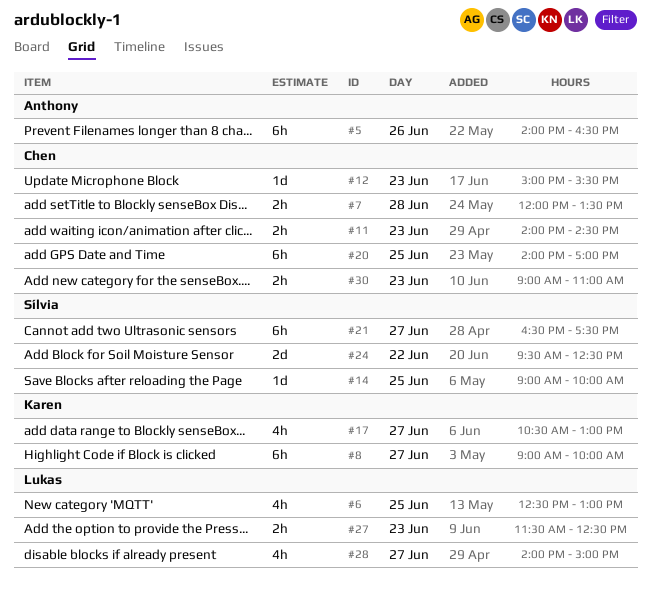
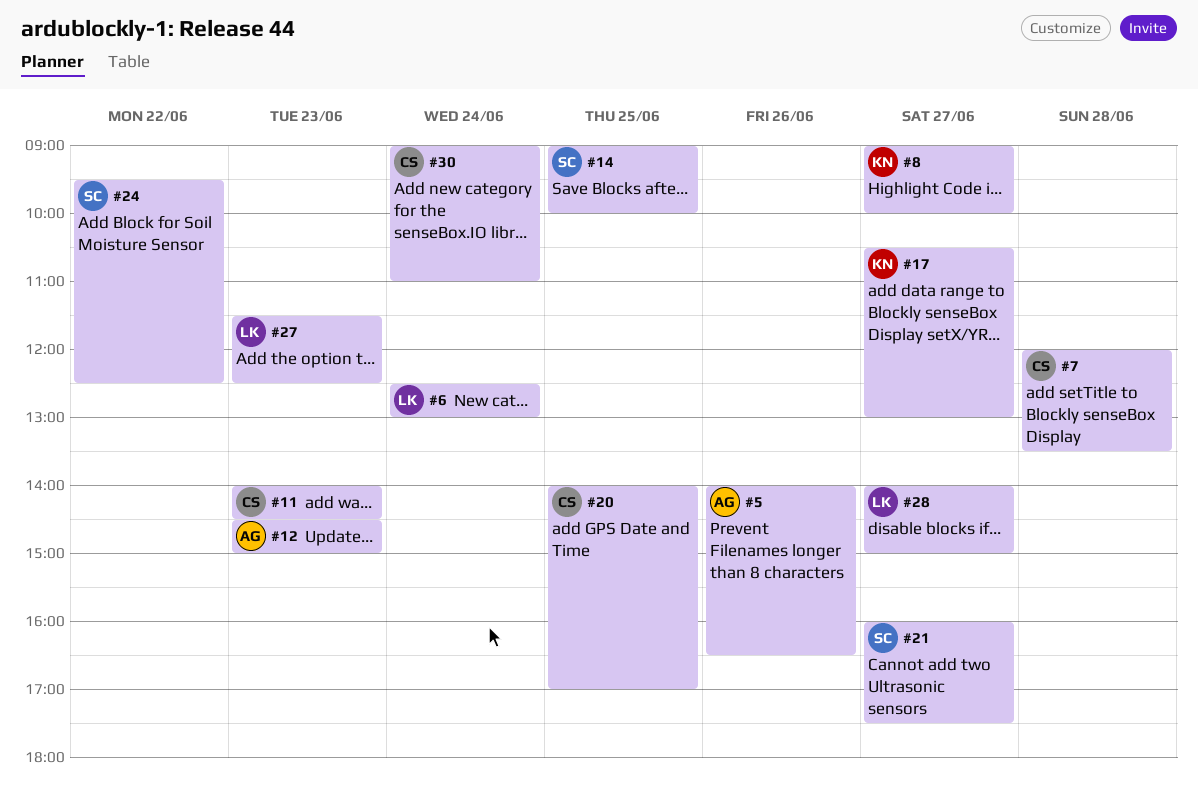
#6, day: Jun 25 -> Jun 24
#12, owner: Chen -> Anthony
#12, begins: 15:00 -> 14:30
#12, ends: 15:30 -> 15:00
#21, begins: 16:30 -> 16:00
#30, day: Jun 23 -> Jun 24

